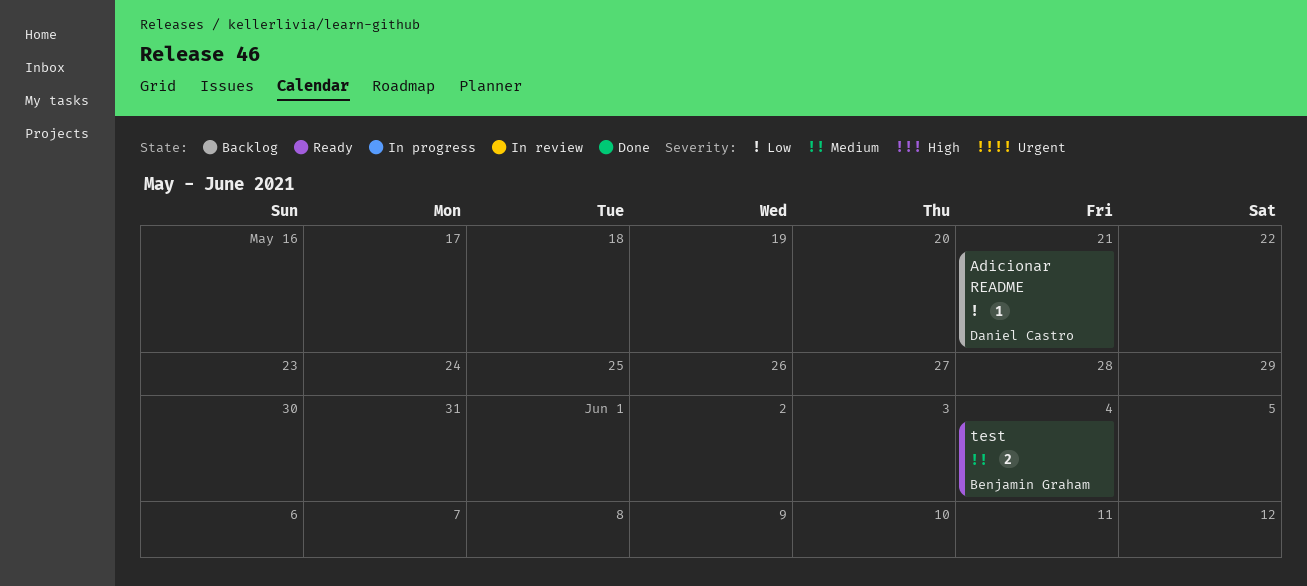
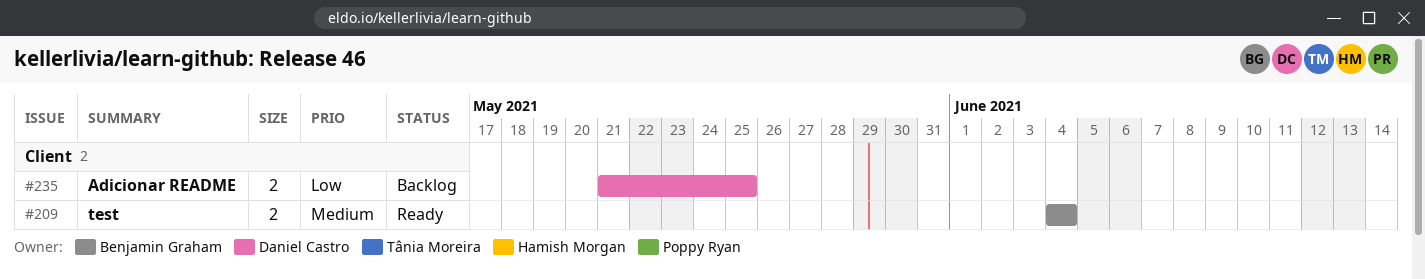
Adicionar README, estimate: 1 -> 2
Adicionar README, due: May 21 -> May 25

